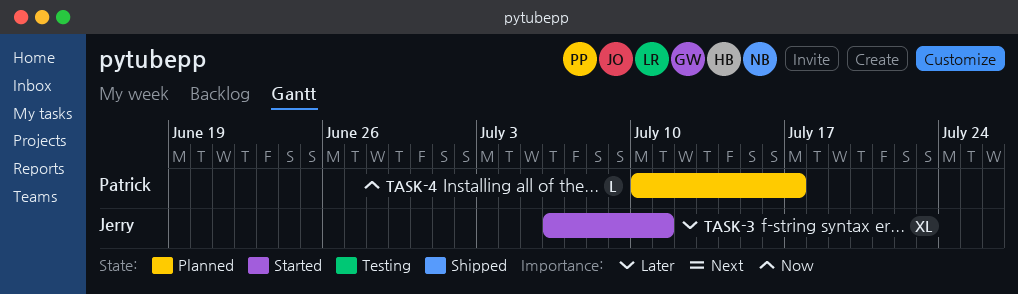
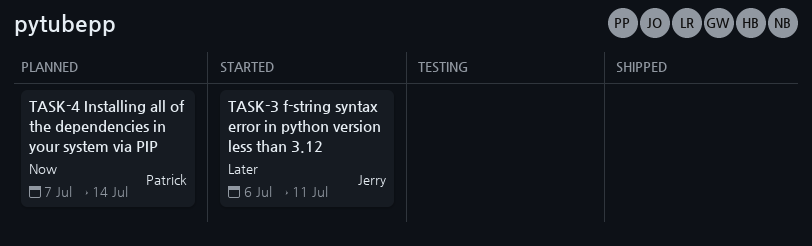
TASK-4, start: Jul 10 -> Jul 7
TASK-4, due: Jul 17 -> Jul 14

